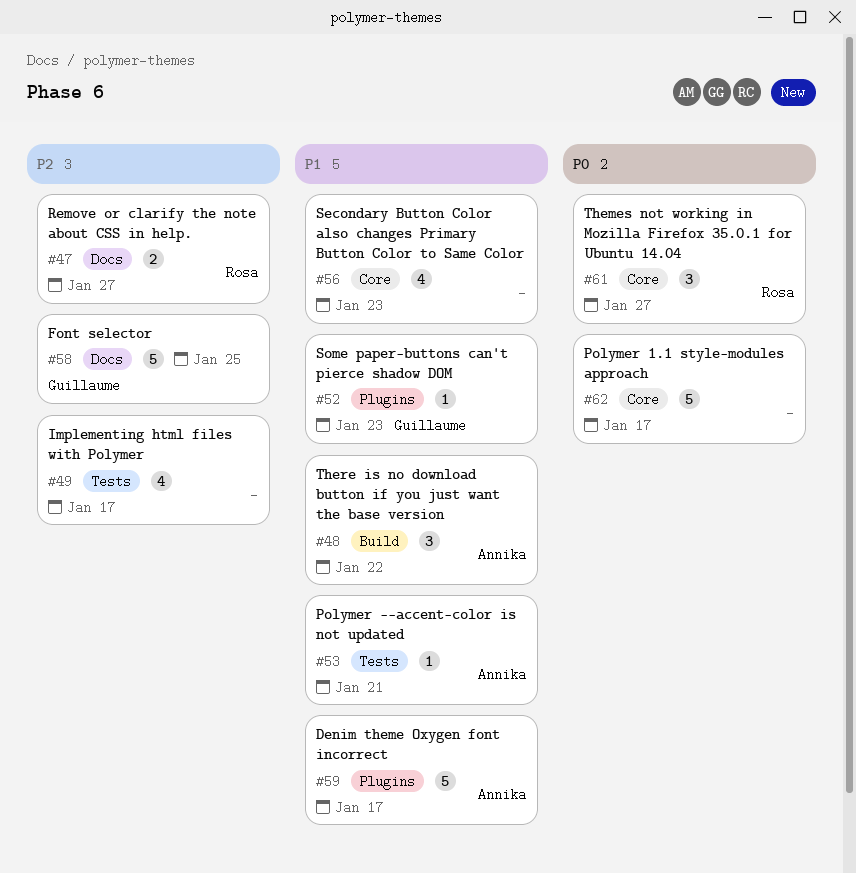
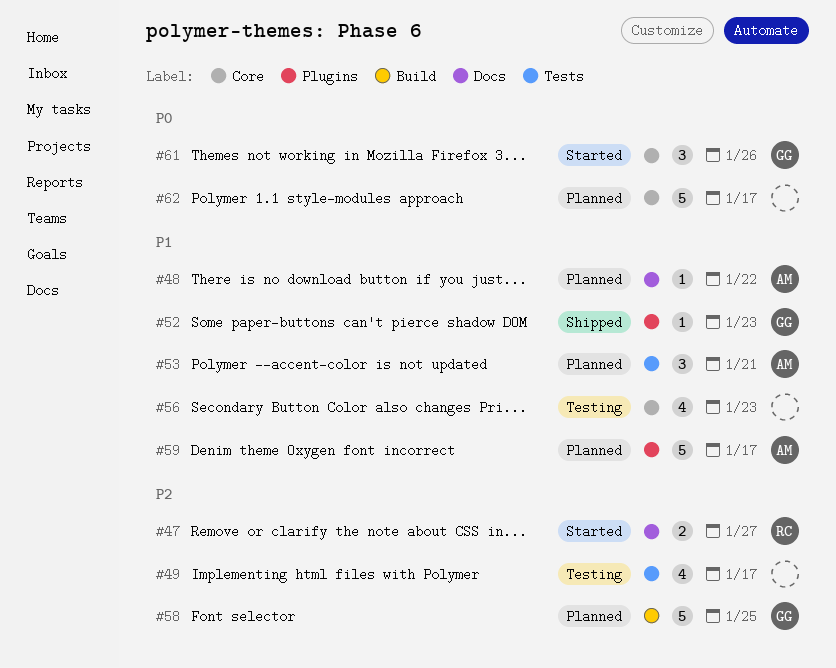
#48, label: Build -> Docs
#48, estimate: 3 -> 1
#53, estimate: 1 -> 3
#58, label: Docs -> Build
#61, owner: Rosa -> Guillaume
#61, due: Jan 27 -> Jan 26

